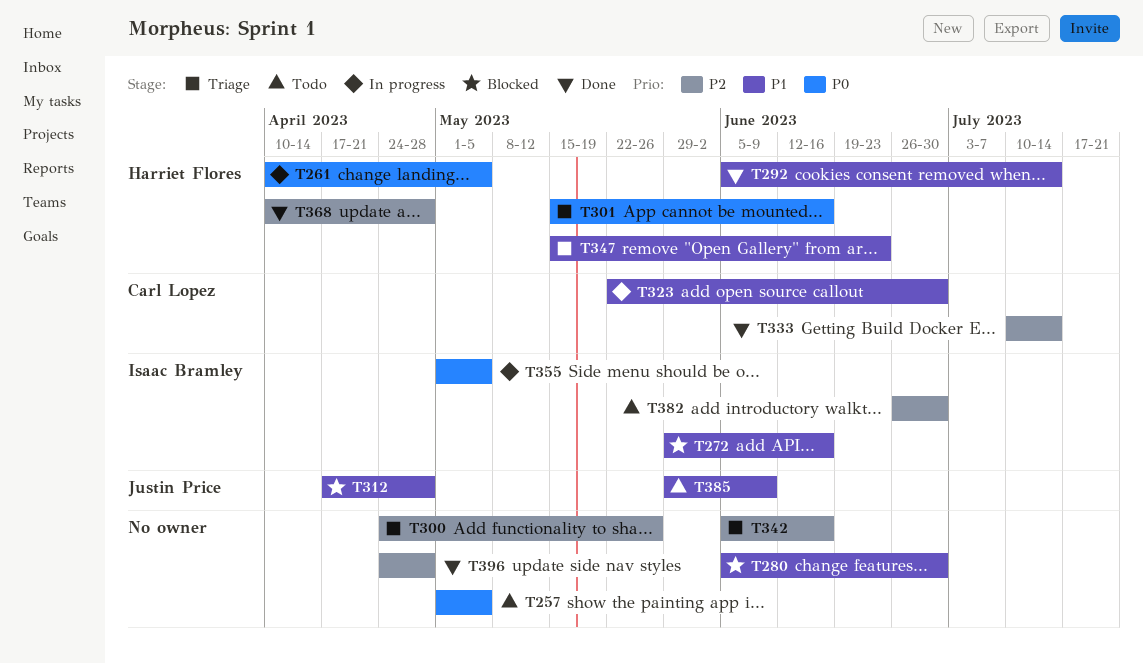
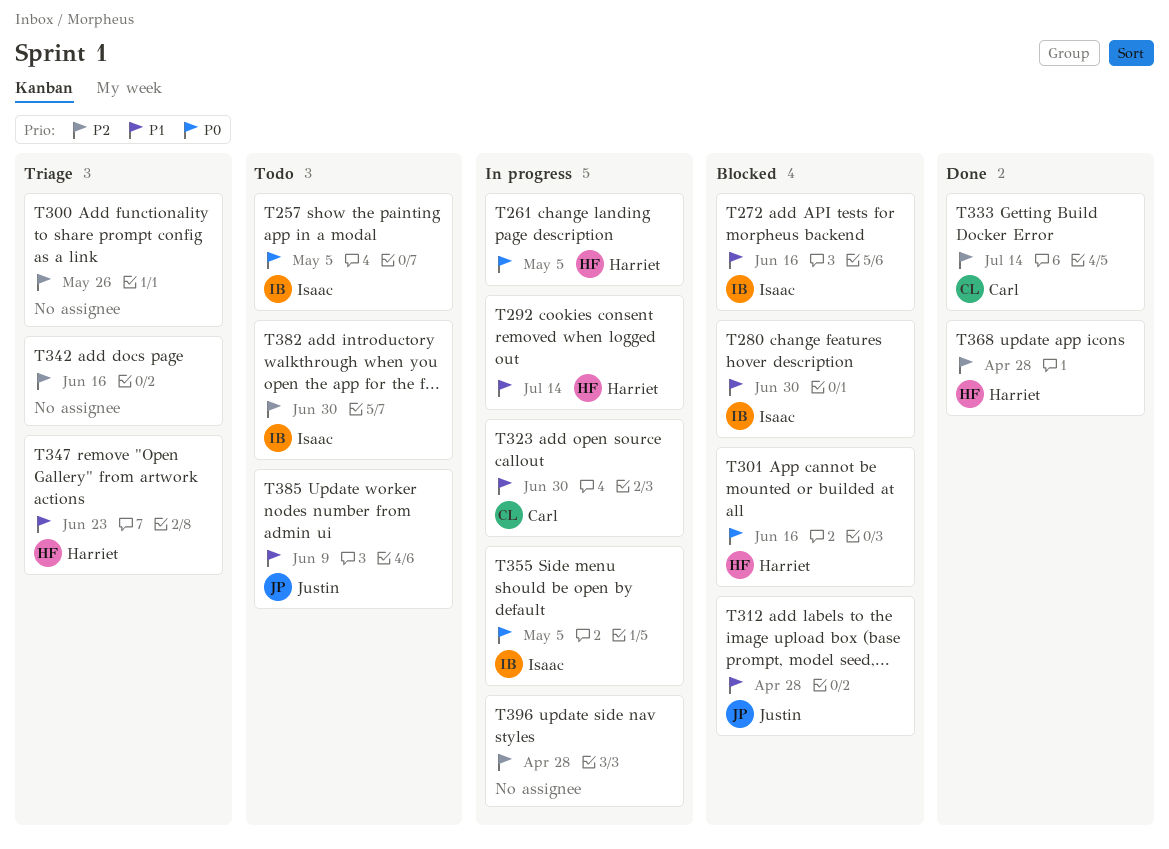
T257, owner: none -> Isaac Bramley
T280, owner: none -> Isaac Bramley
T292, status: Done -> In progress
T301, status: Triage -> Blocked
T396, status: Done -> In progress

